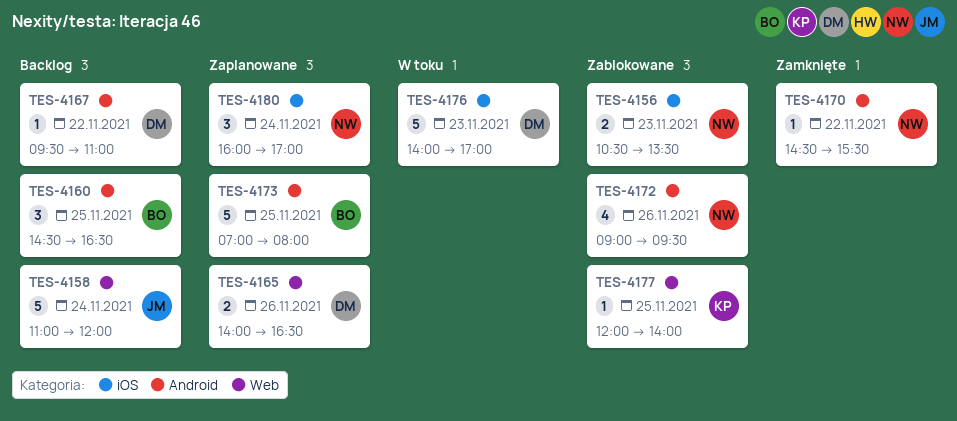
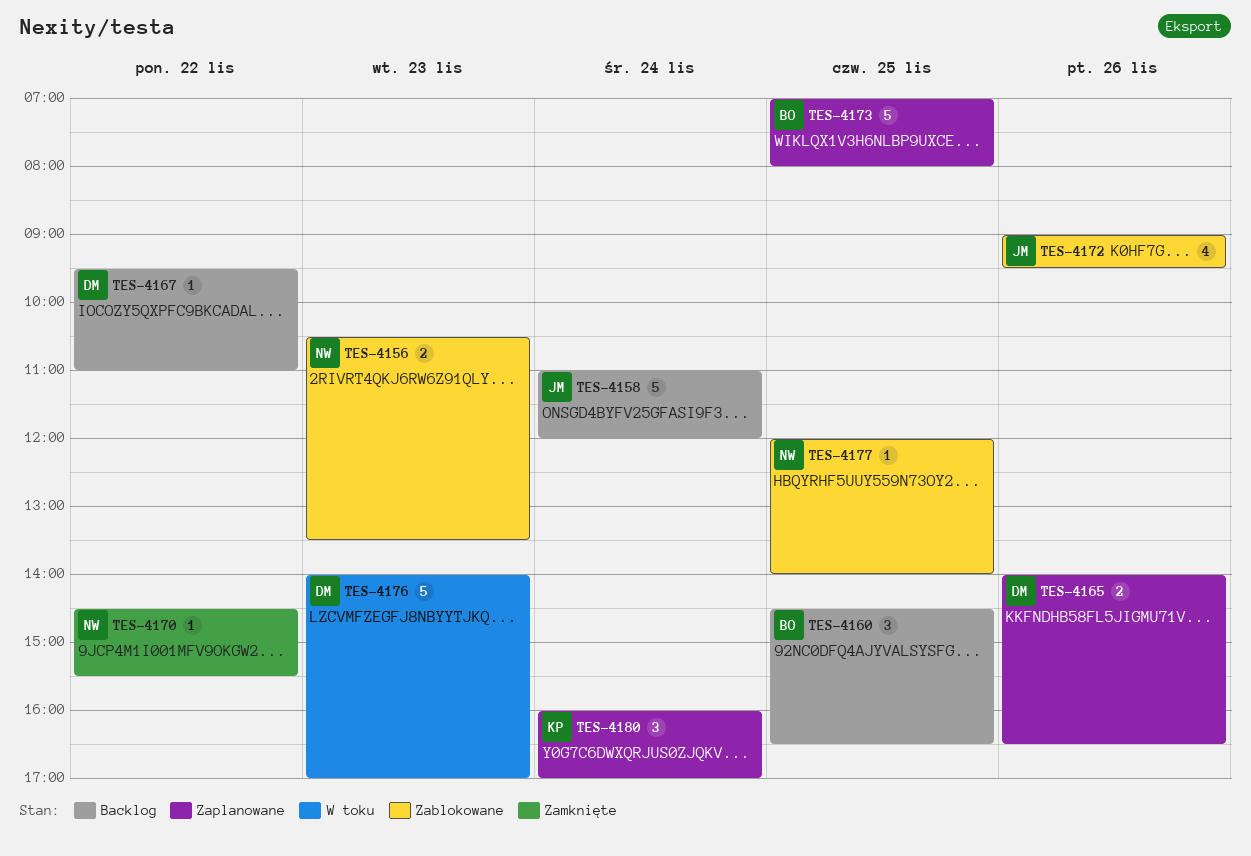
TES-4172, owner: NW -> JM
TES-4177, owner: KP -> NW
TES-4180, owner: NW -> KP

